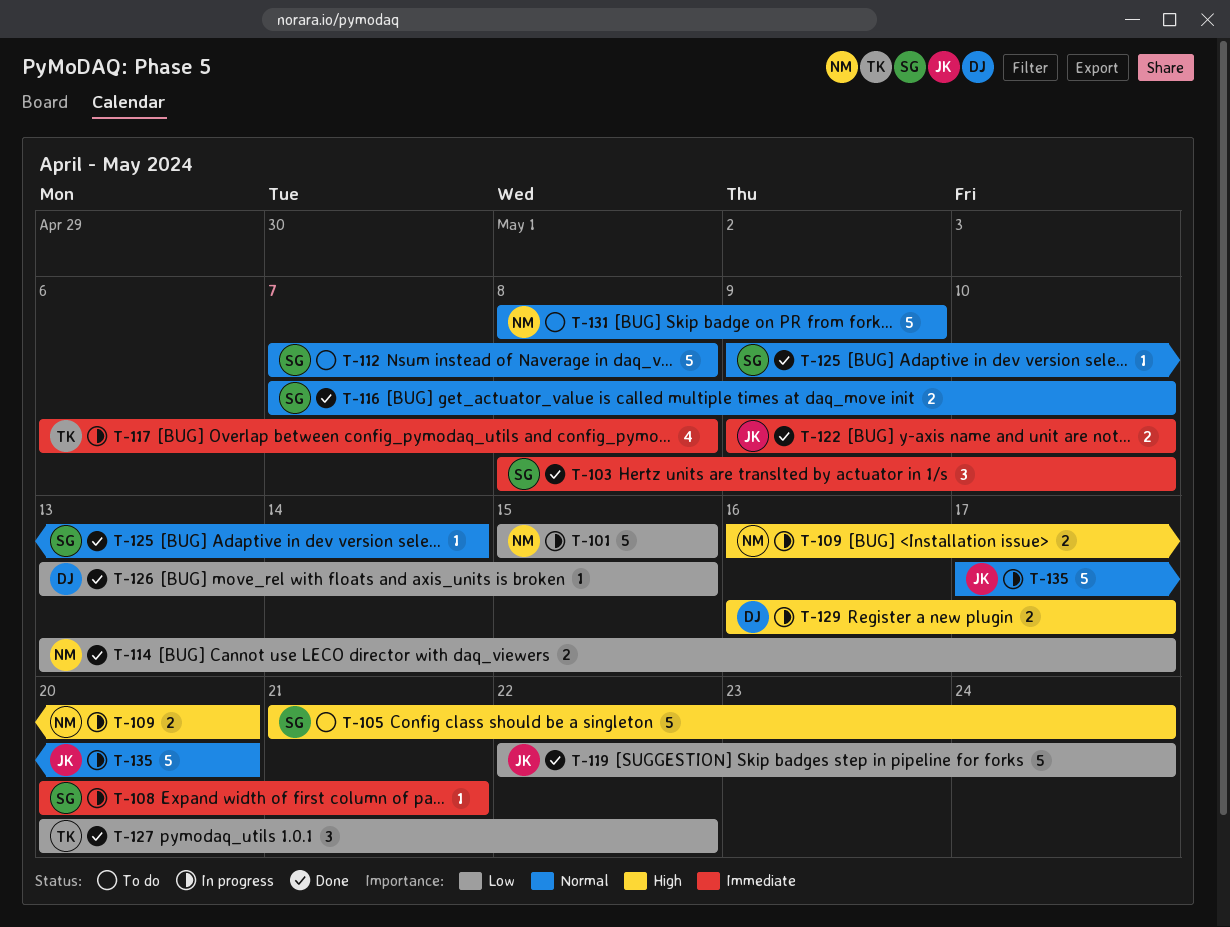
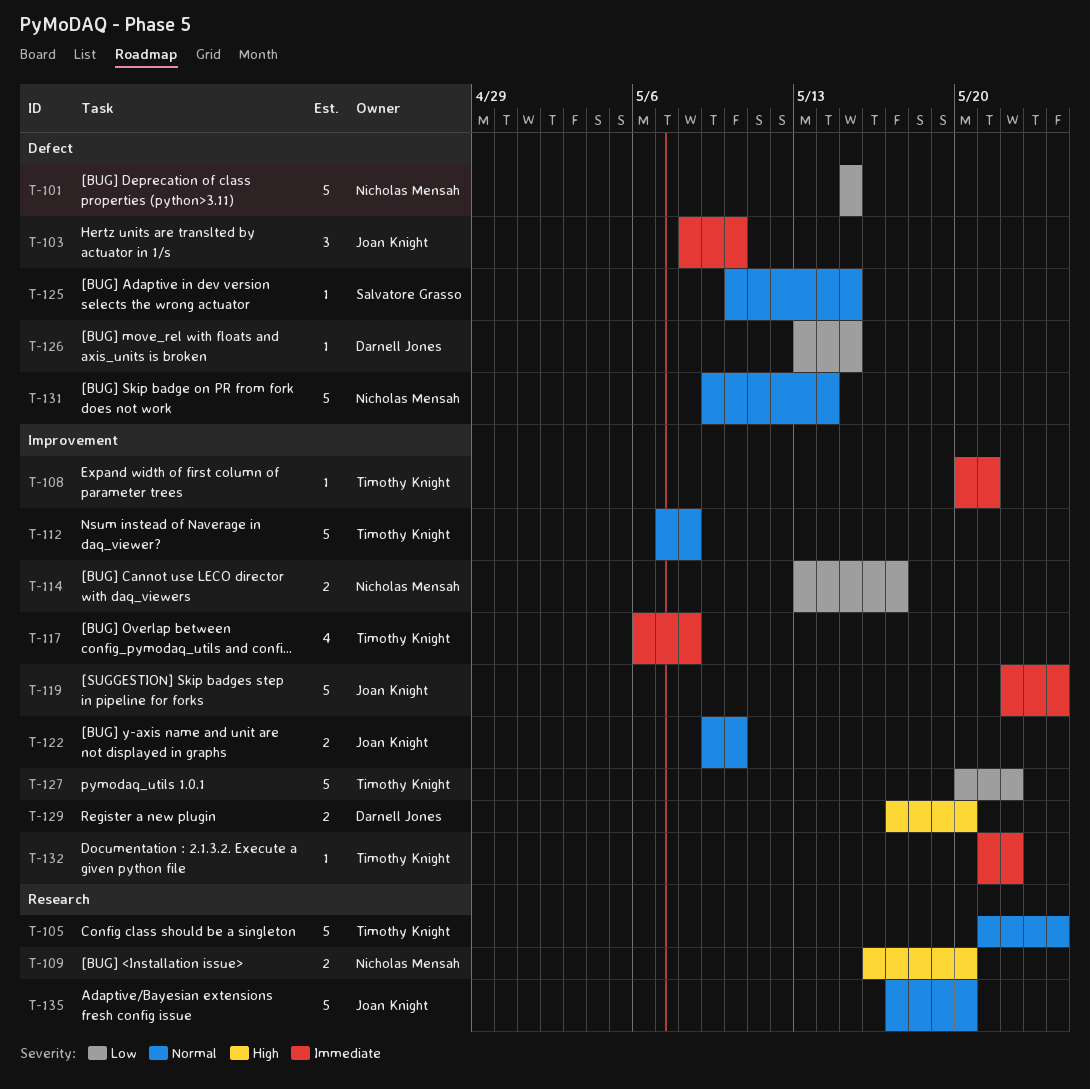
T-103, owner: Salvatore Grasso -> Joan Knight
T-105, owner: Salvatore Grasso -> Timothy Knight
T-105, priority: High -> Normal
T-108, owner: Salvatore Grasso -> Timothy Knight
T-112, owner: Salvatore Grasso -> Timothy Knight
T-116: present -> none
T-119, priority: Low -> Immediate
T-122, priority: Immediate -> Normal
T-125, start: May 9 -> May 10
T-125, due: May 14 -> May 15
T-127, estimate: 3 -> 5
T-129, start: May 16 -> May 17
T-129, due: May 17 -> May 20
T-131, start: May 8 -> May 9
T-131, due: May 9 -> May 14
T-132: none -> present

